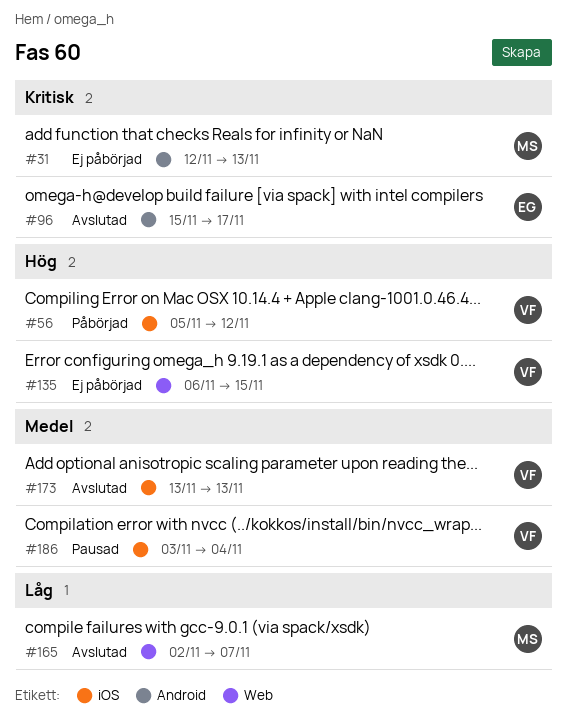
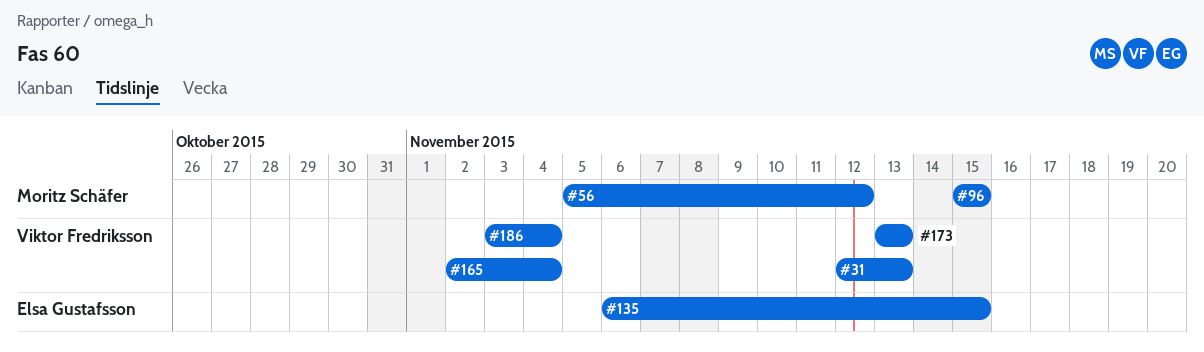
#31, owner: Moritz Schäfer -> Viktor Fredriksson
#56, owner: Viktor Fredriksson -> Moritz Schäfer
#96, owner: Elsa Gustafsson -> Moritz Schäfer
#96, due: Nov 17 -> Nov 15
#135, owner: Viktor Fredriksson -> Elsa Gustafsson
#165, owner: Moritz Schäfer -> Viktor Fredriksson
#165, due: Nov 7 -> Nov 4

